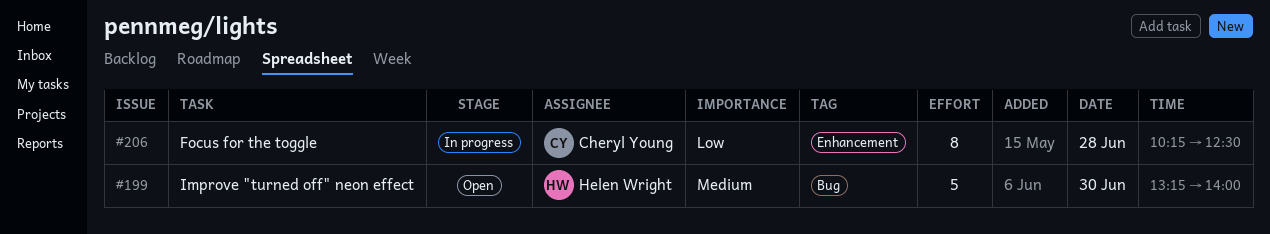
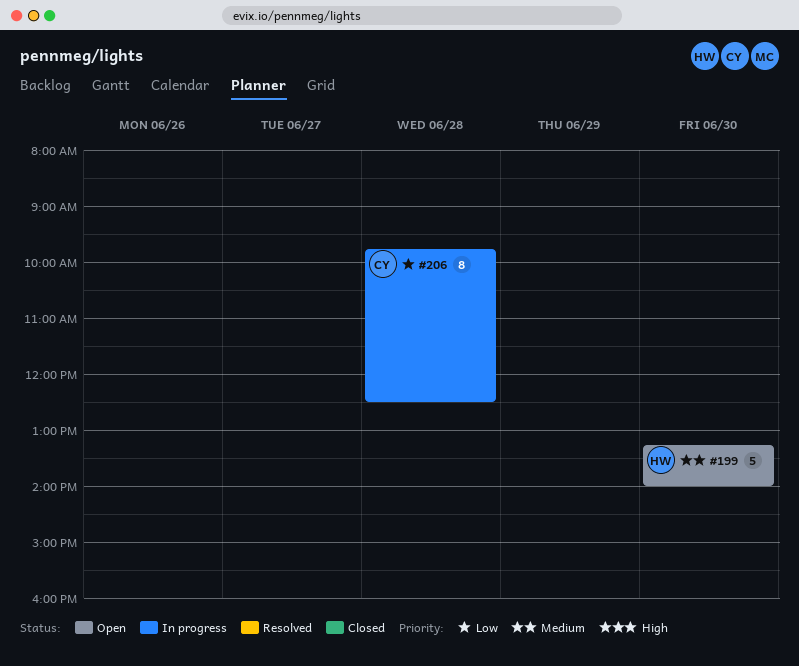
#206, begins: 10:15 -> 09:45

